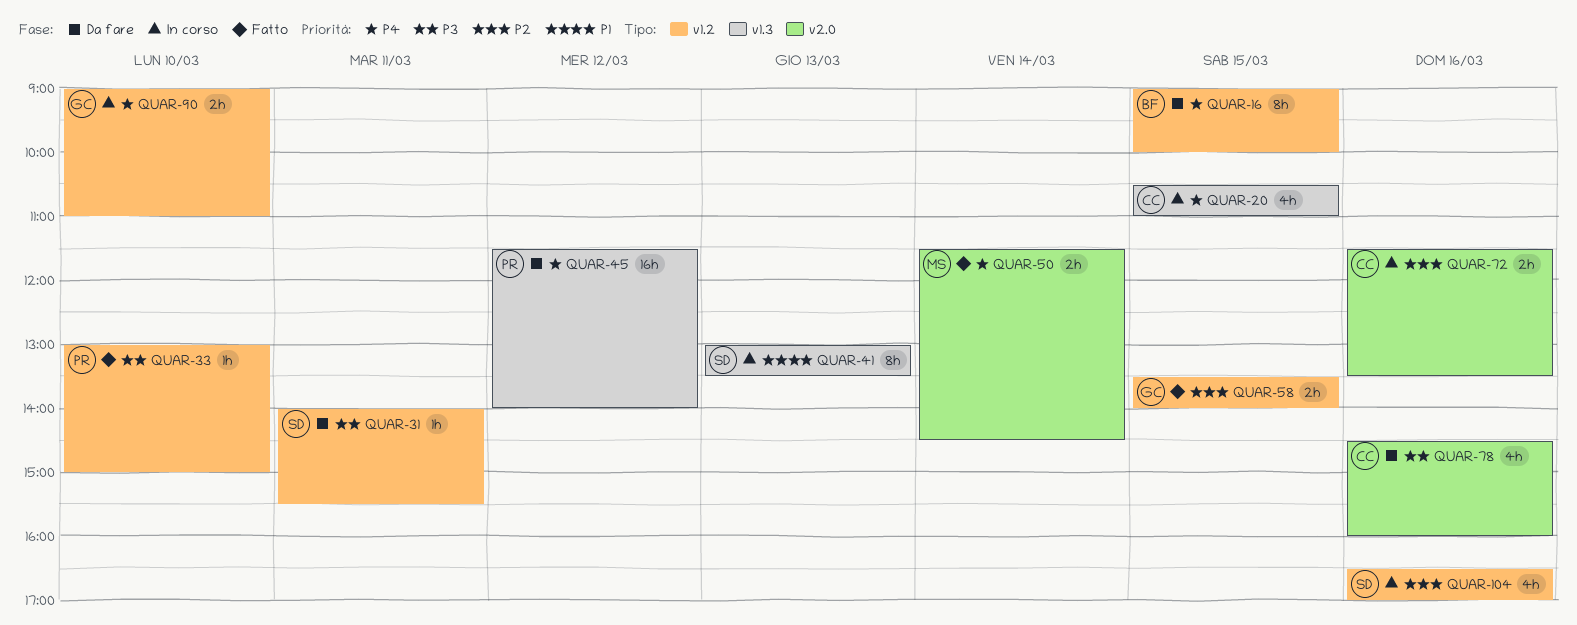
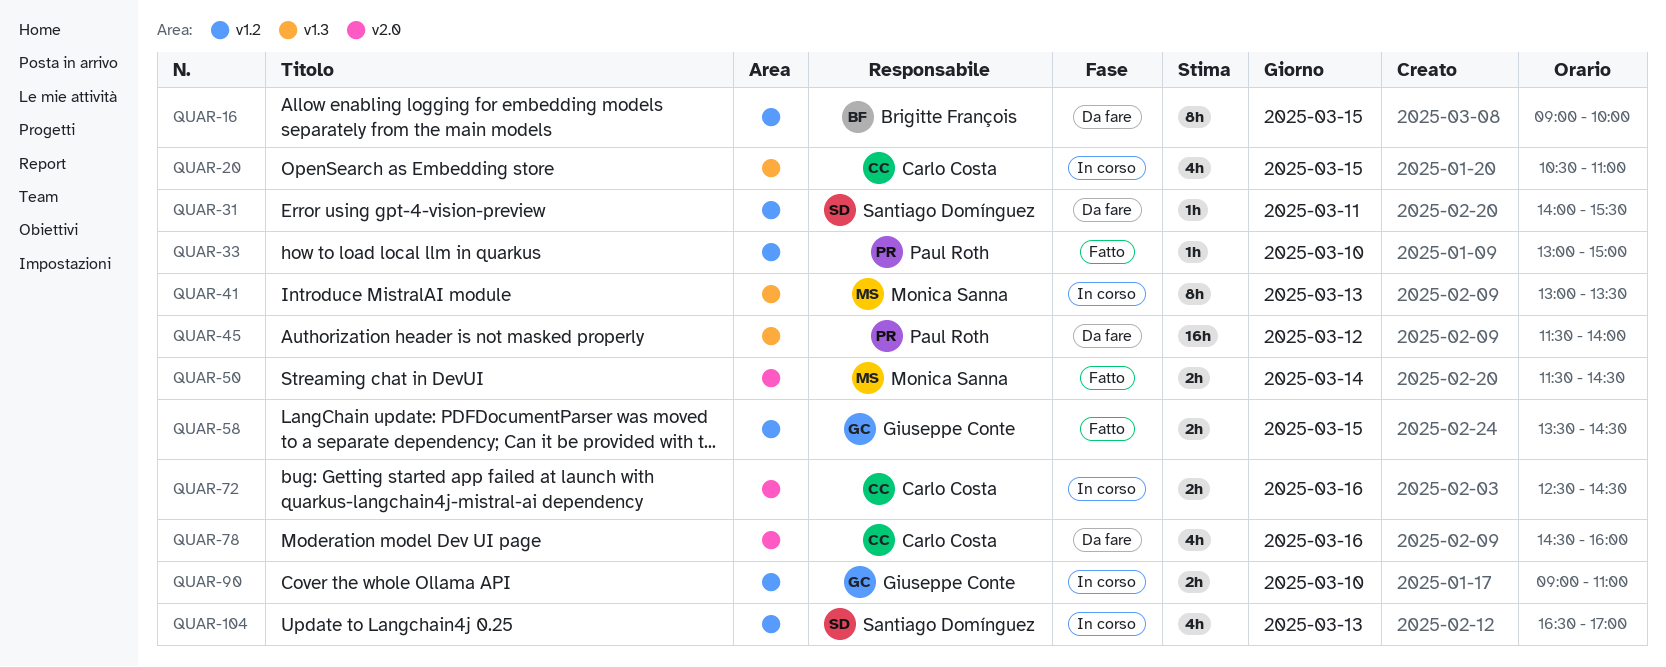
QUAR-41, owner: Santiago Domínguez -> Monica Sanna
QUAR-58, ends: 14:00 -> 14:30
QUAR-72, begins: 11:30 -> 12:30
QUAR-72, ends: 13:30 -> 14:30
QUAR-104, day: Mar 16 -> Mar 13

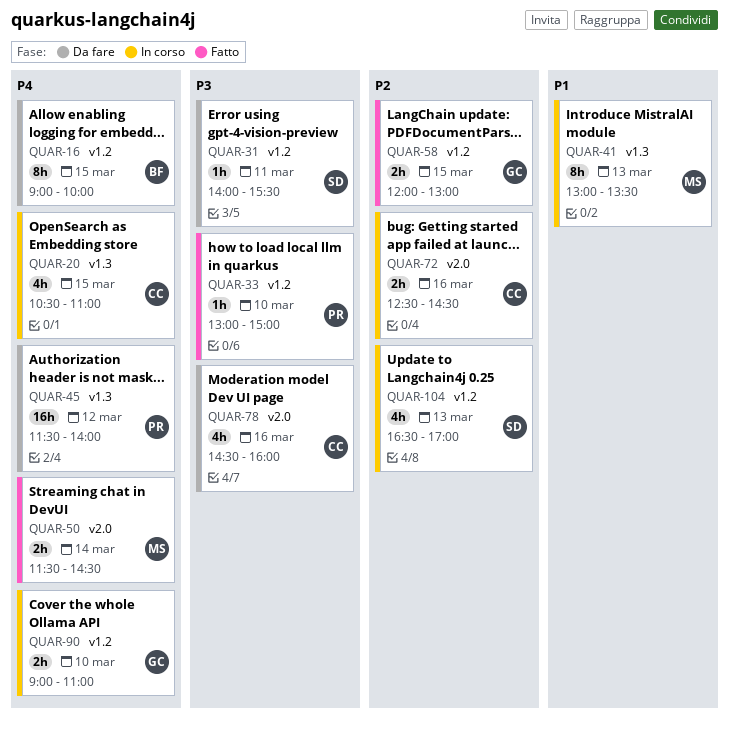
QUAR-58, begins: 13:30 -> 12:00
QUAR-58, ends: 14:30 -> 13:00

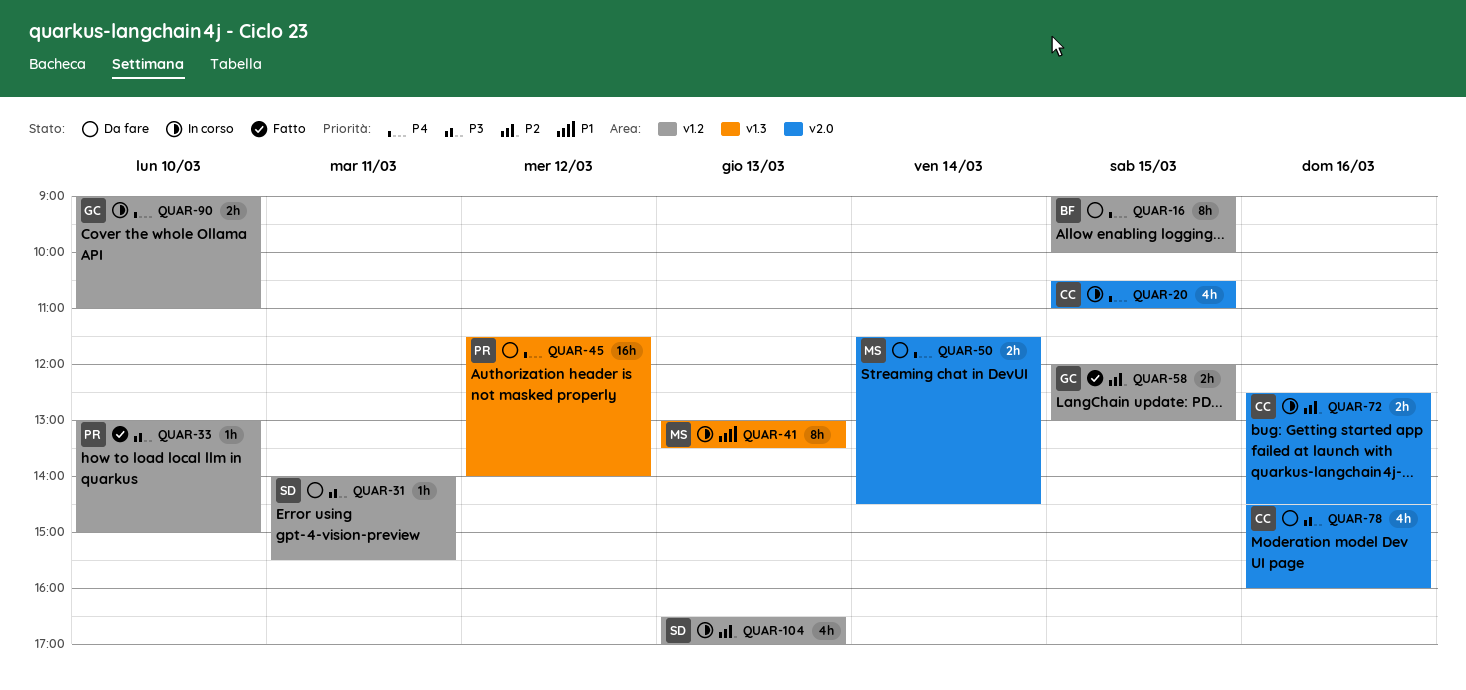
QUAR-20, label: v1.3 -> v2.0
QUAR-50, status: Fatto -> Da fare

